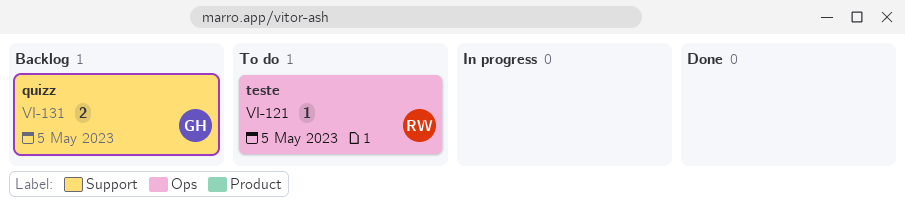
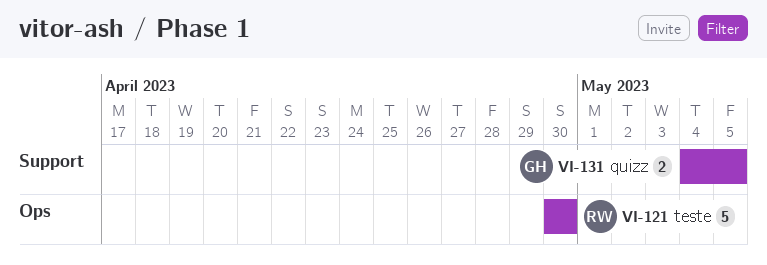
VI-121, estimate: 1 -> 5
VI-121, due: May 5 -> Apr 30

